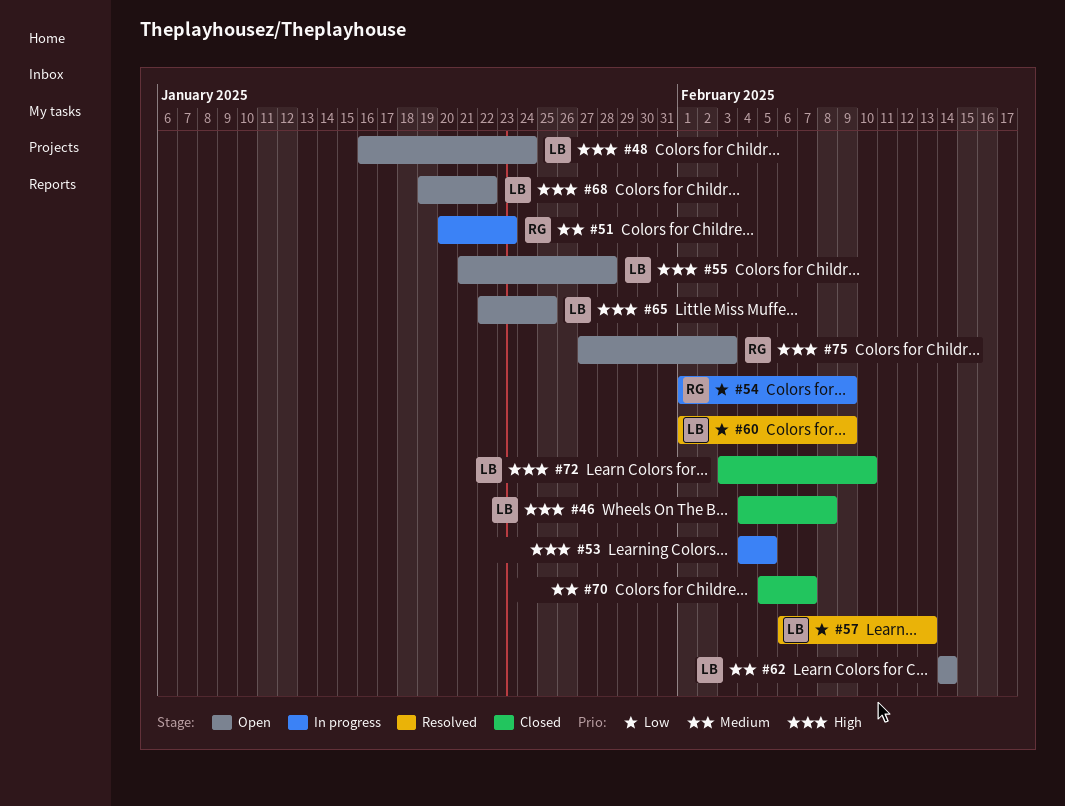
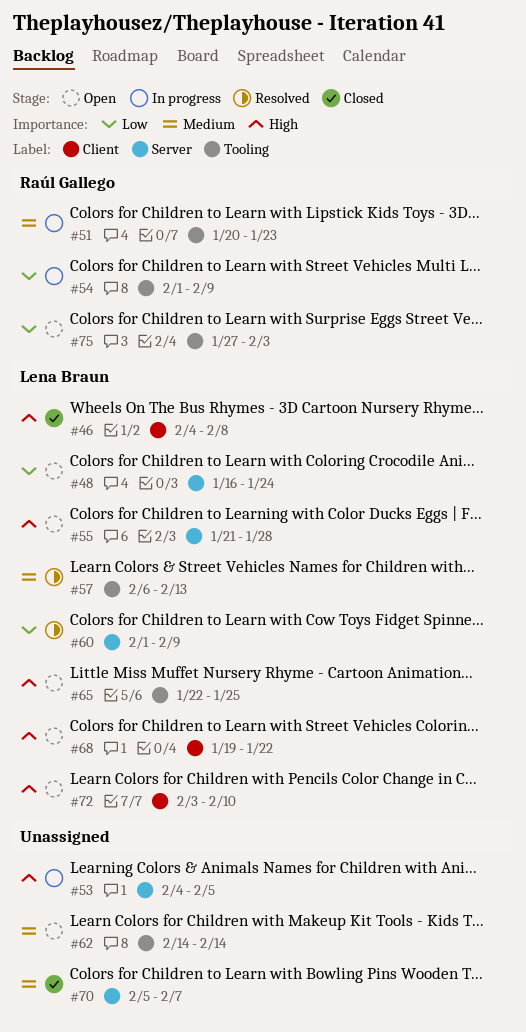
#48, priority: High -> Low
#57, priority: Low -> Medium
#62, owner: Lena Braun -> none
#72, status: Closed -> Open
#75, priority: High -> Low

